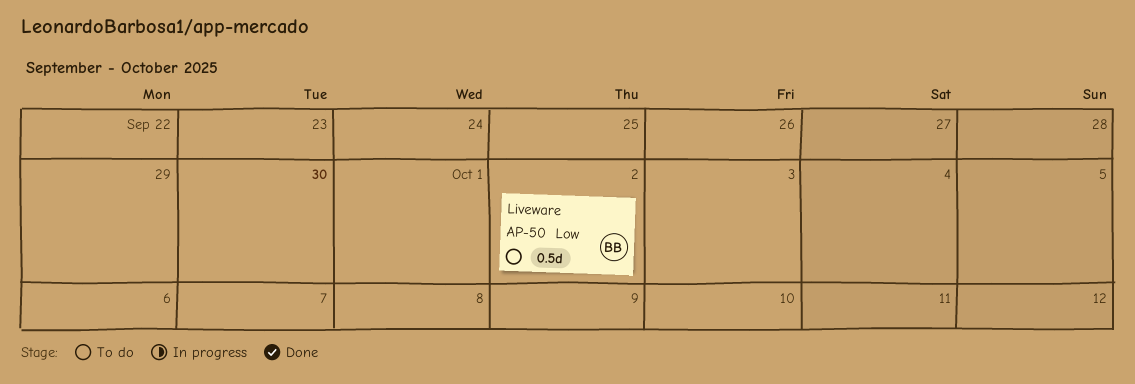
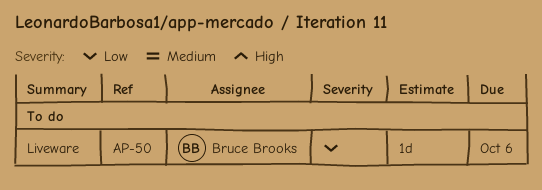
AP-50, estimate: 0.5d -> 1d
AP-50, due: Oct 2 -> Oct 6

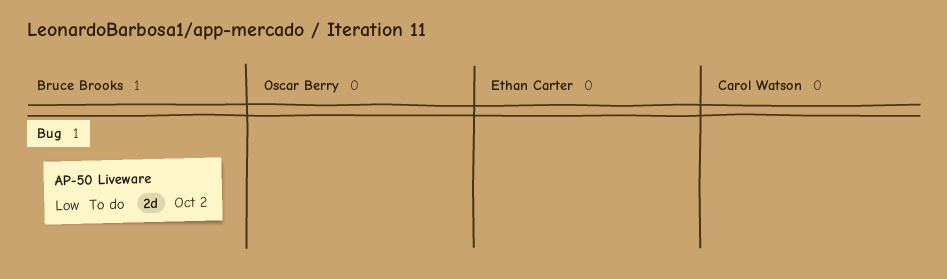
AP-50, estimate: 1d -> 2d
AP-50, due: Oct 6 -> Oct 2

